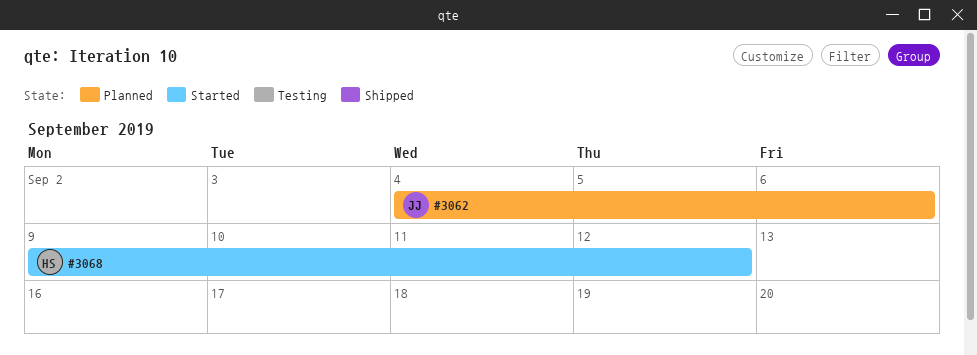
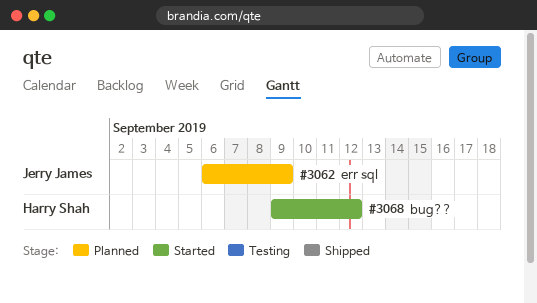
#3062, start: Sep 4 -> Sep 6
#3062, due: Sep 6 -> Sep 9

